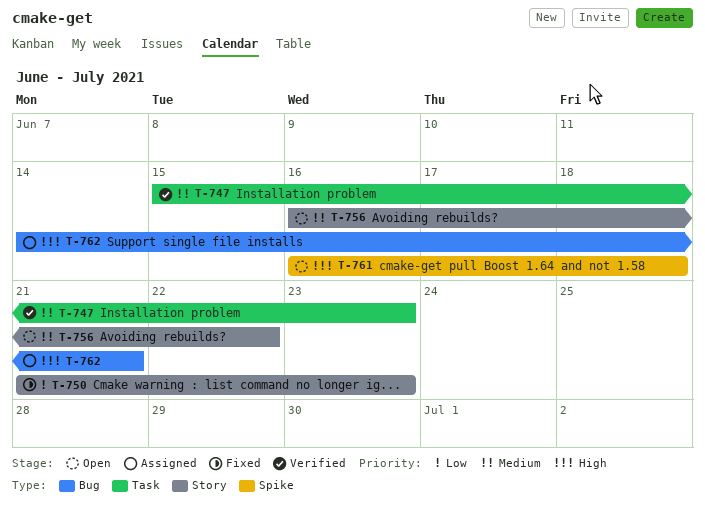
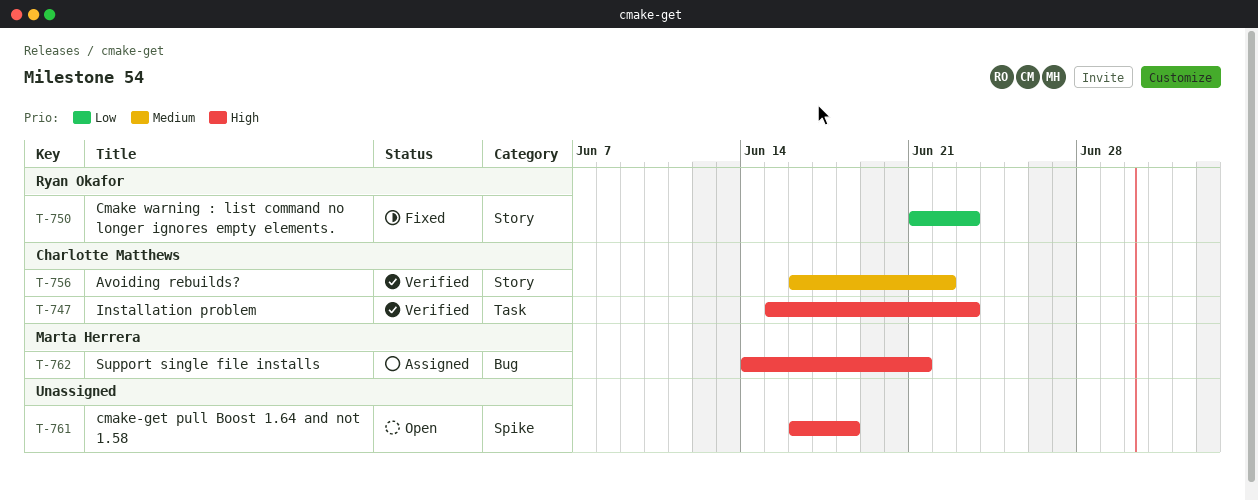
T-747, priority: Medium -> High
T-756, status: Open -> Verified

